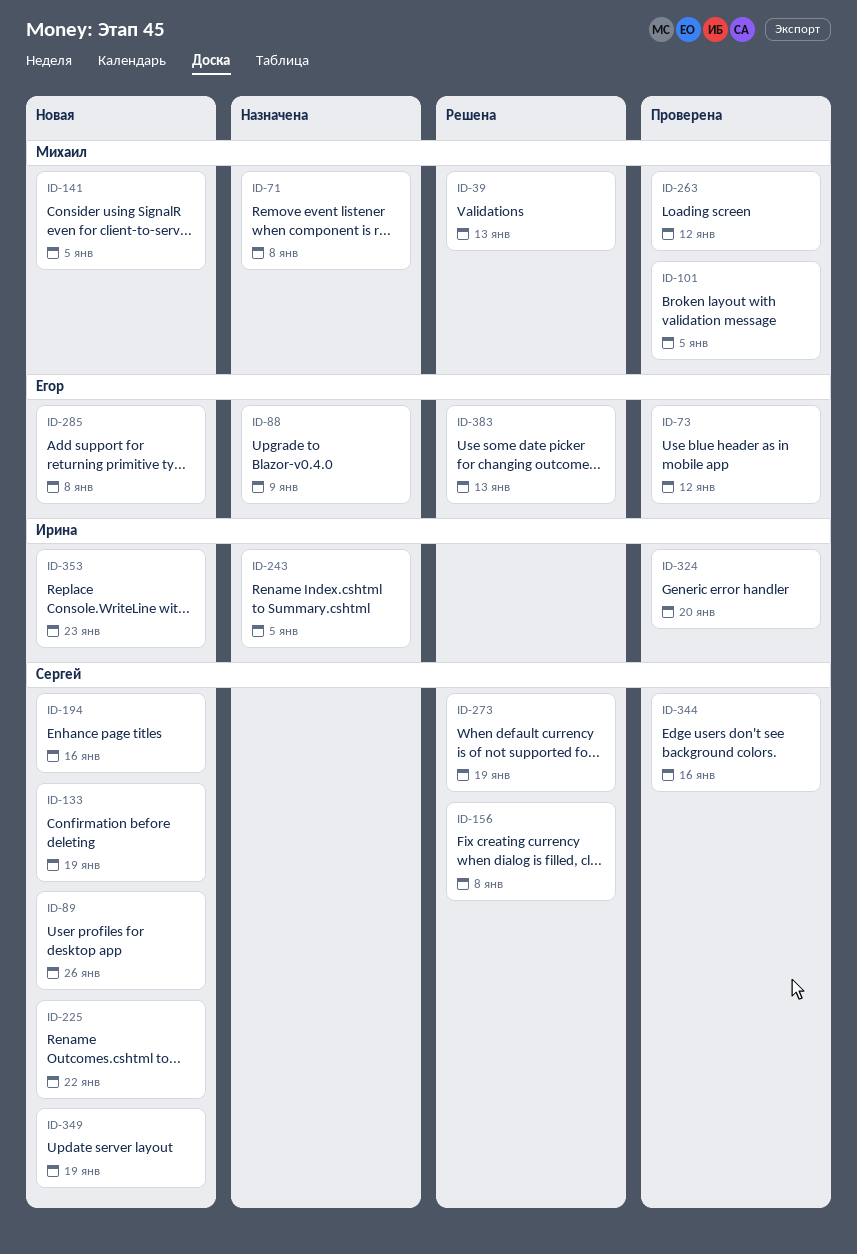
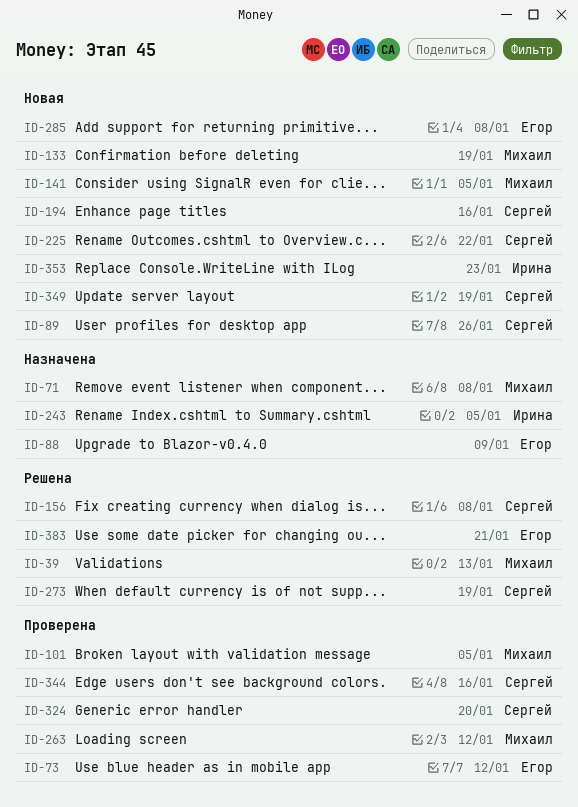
ID-133, owner: Сергей -> Михаил
ID-324, owner: Ирина -> Сергей
ID-383, due: Jan 13 -> Jan 21

